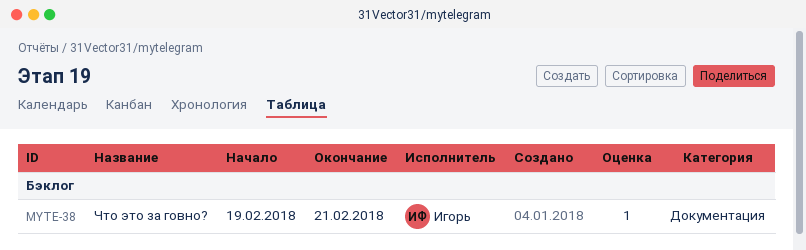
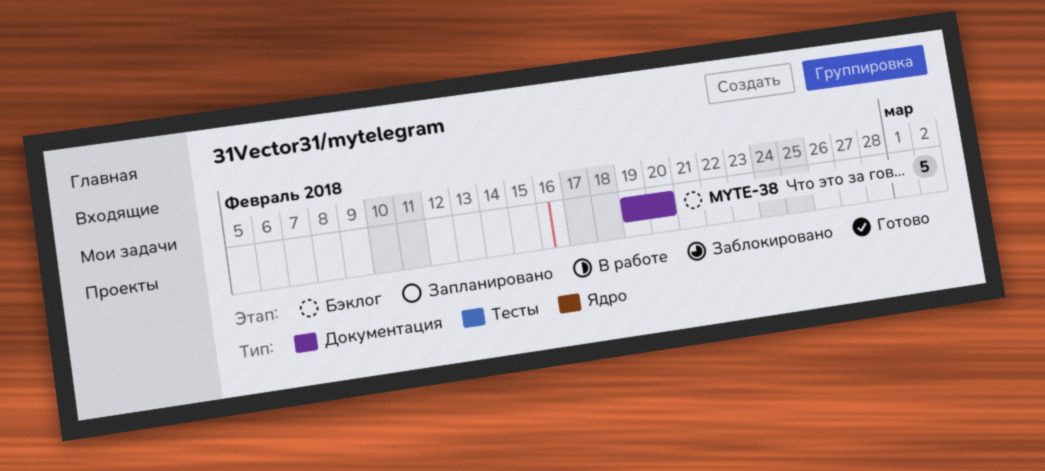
MYTE-38, estimate: 1 -> 5
MYTE-38, due: Feb 21 -> Feb 20

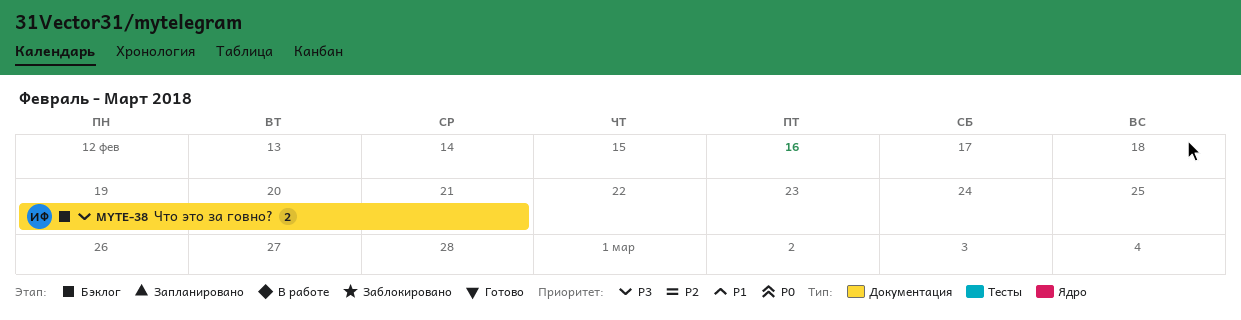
MYTE-38, estimate: 5 -> 2
MYTE-38, due: Feb 20 -> Feb 21

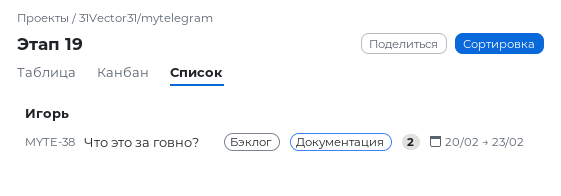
MYTE-38, start: Feb 19 -> Feb 20
MYTE-38, due: Feb 21 -> Feb 23

